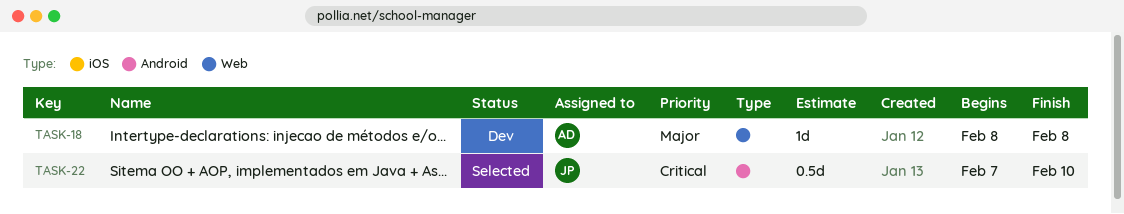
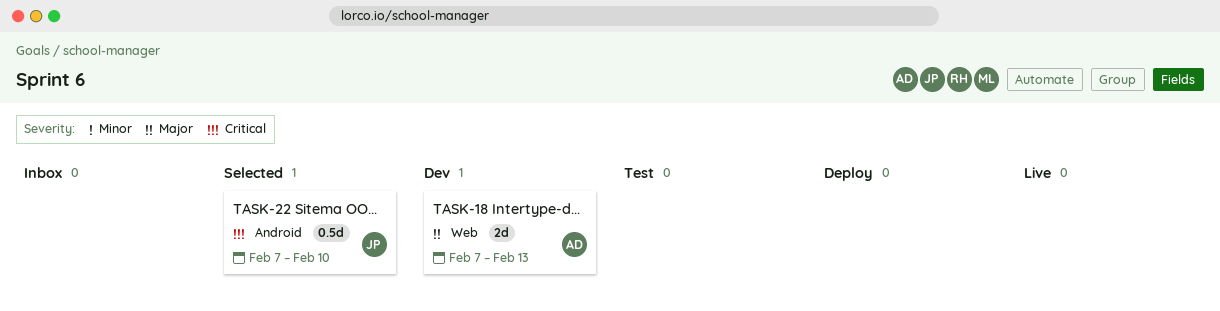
TASK-18, estimate: 1d -> 2d
TASK-18, start: Feb 8 -> Feb 7
TASK-18, due: Feb 8 -> Feb 13

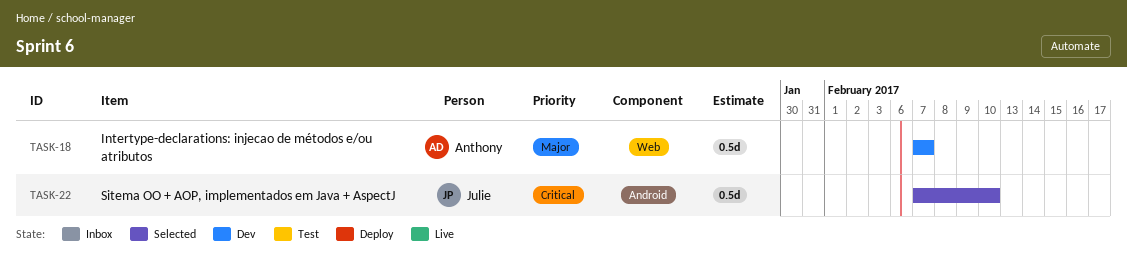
TASK-18, estimate: 2d -> 0.5d
TASK-18, due: Feb 13 -> Feb 7

